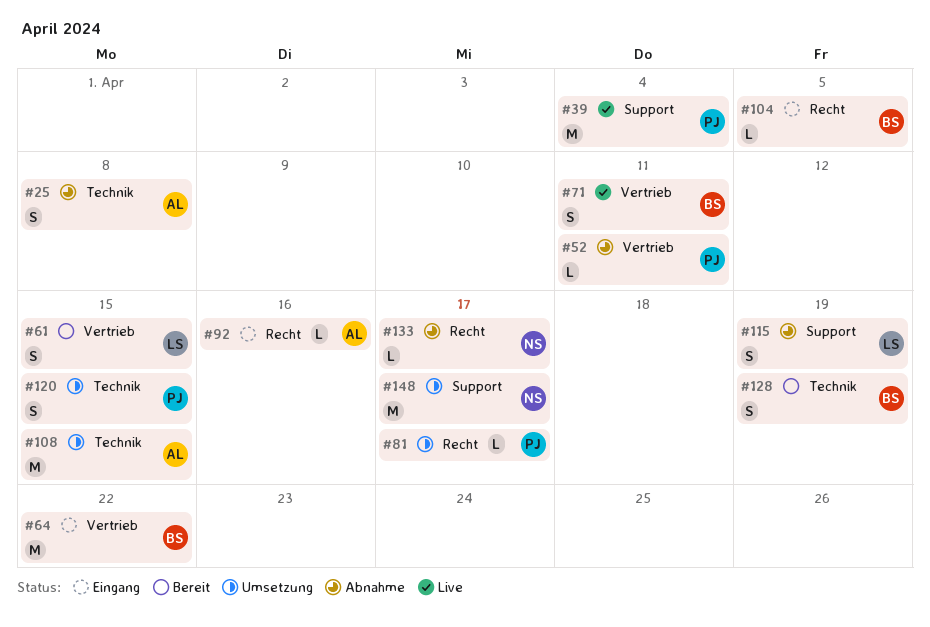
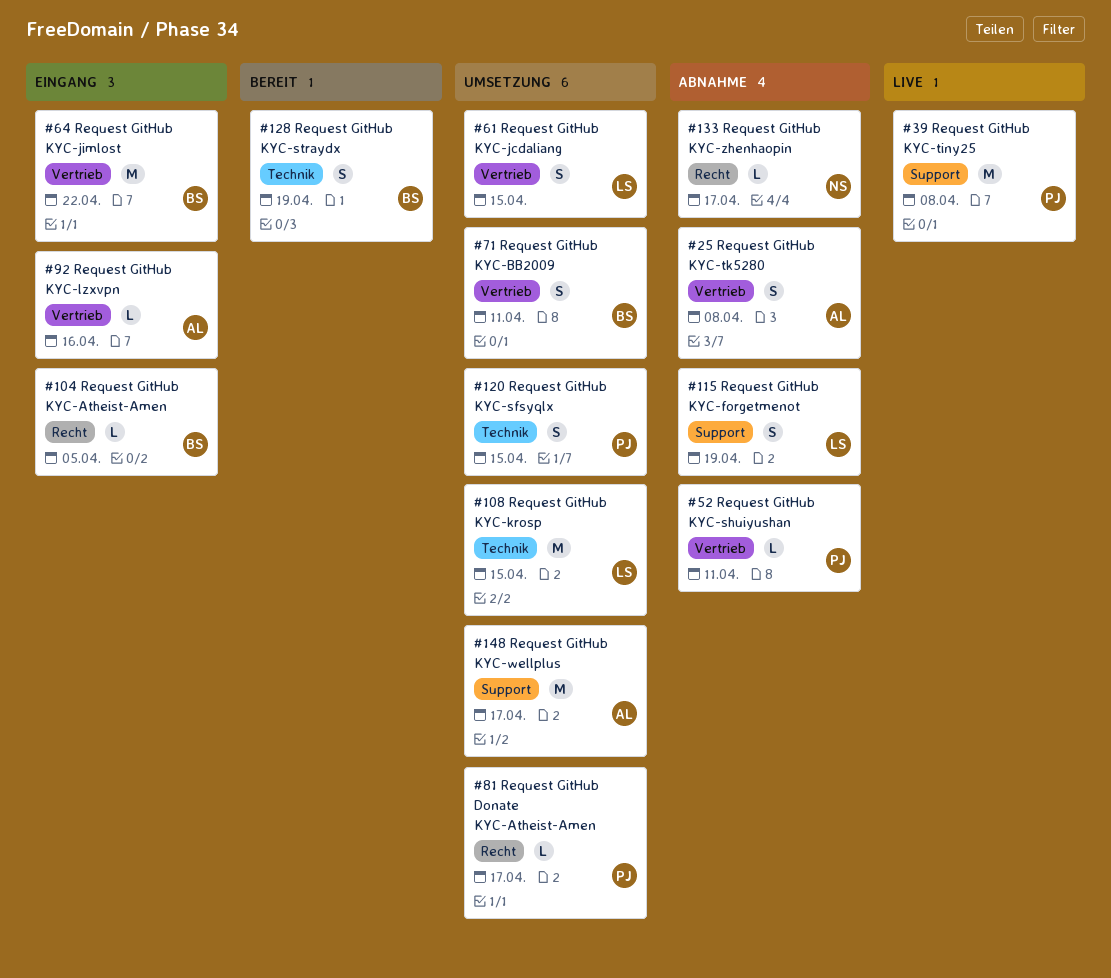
#25, label: Technik -> Vertrieb
#39, due: Apr 4 -> Apr 8
#61, status: Bereit -> Umsetzung
#71, status: Live -> Umsetzung
#92, label: Recht -> Vertrieb
#108, owner: AL -> LS
#148, owner: NS -> AL

